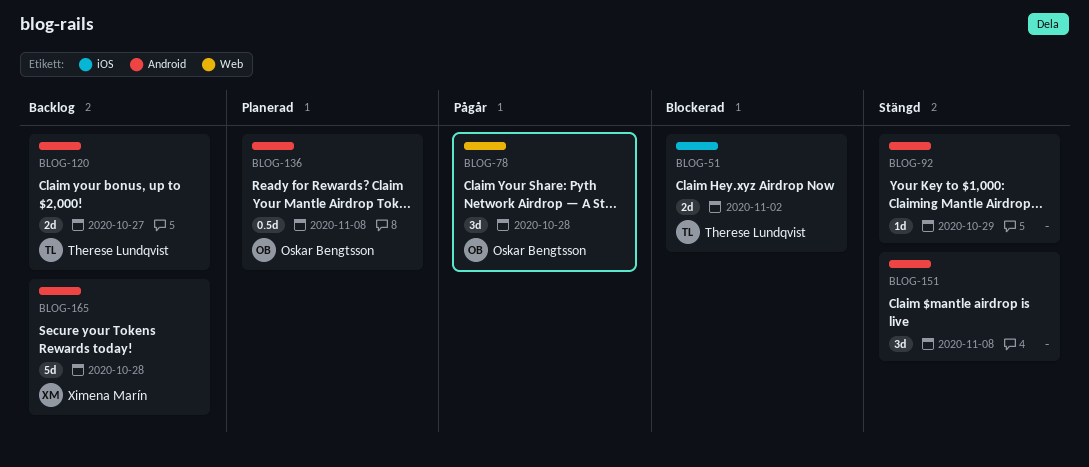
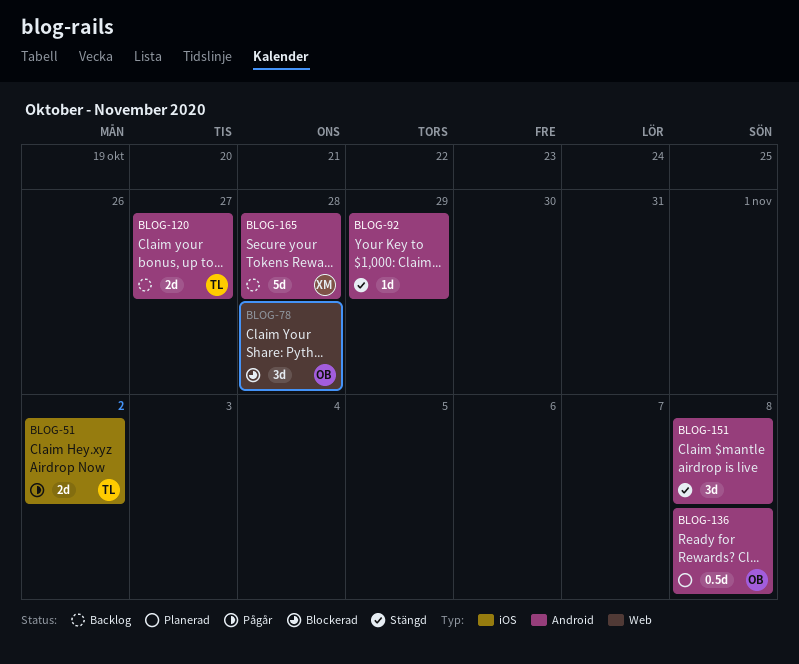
BLOG-51, status: Blockerad -> Pågår
BLOG-78, status: Pågår -> Blockerad

